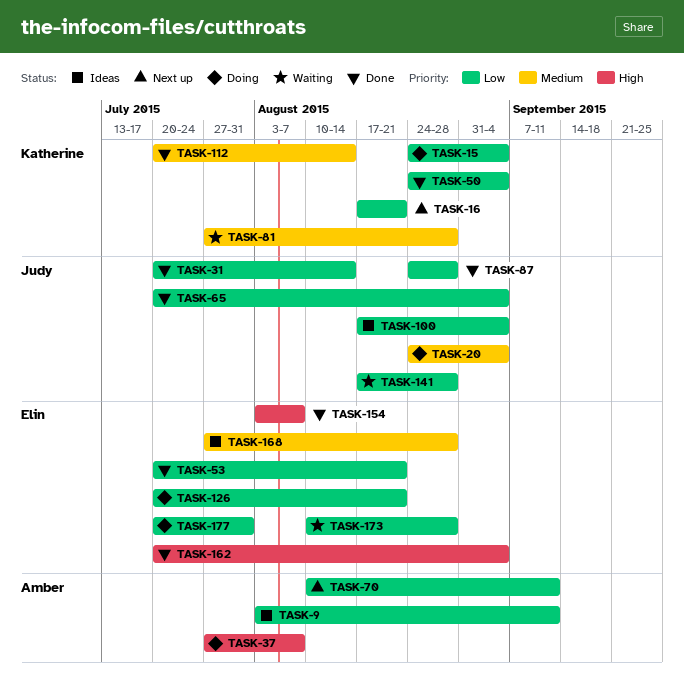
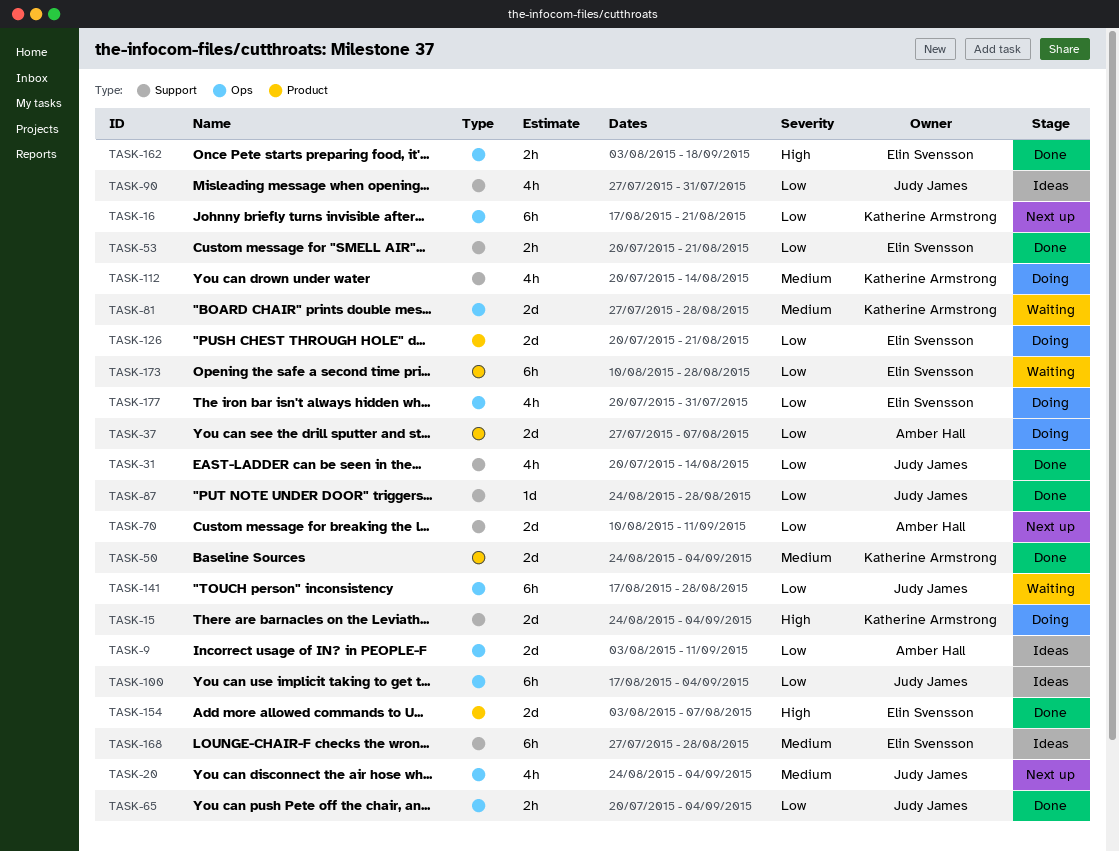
TASK-15, priority: Low -> High
TASK-20, status: Doing -> Next up
TASK-37, priority: High -> Low
TASK-50, priority: Low -> Medium
TASK-90: none -> present
TASK-112, status: Done -> Doing
TASK-162, start: Jul 20 -> Aug 3
TASK-162, due: Sep 4 -> Sep 18

